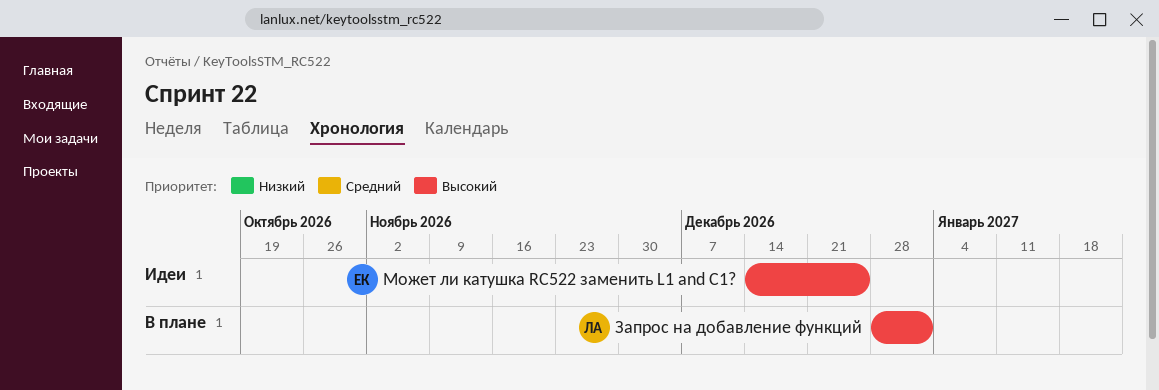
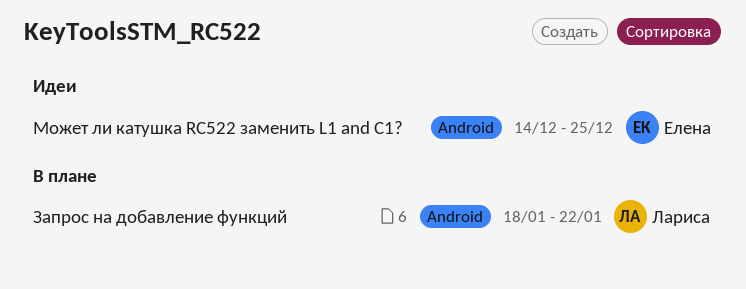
Запрос на добавление функций, start: Dec 28 -> Jan 18
Запрос на добавление функций, due: Jan 1 -> Jan 22

